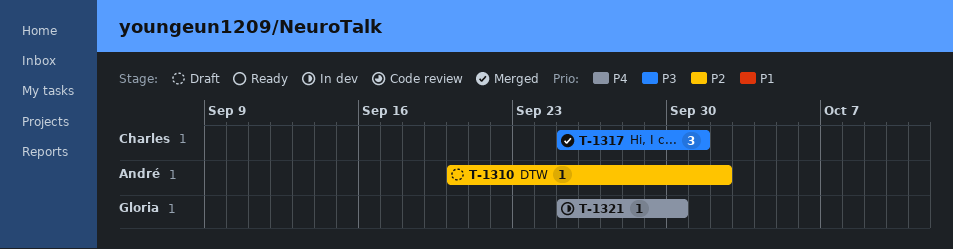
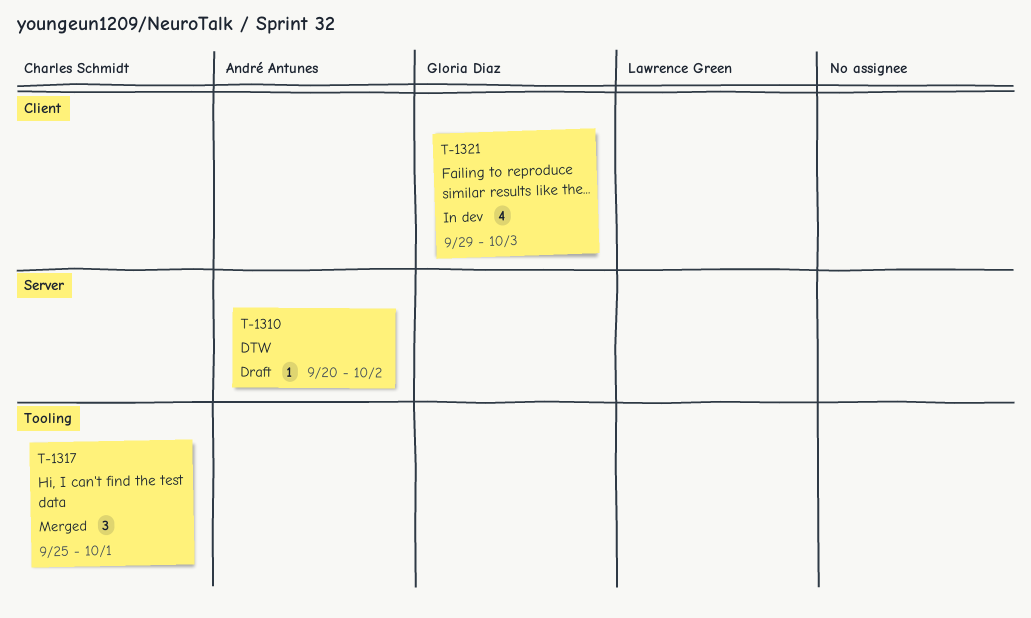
T-1321, estimate: 1 -> 4
T-1321, start: Sep 25 -> Sep 29
T-1321, due: Sep 30 -> Oct 3

